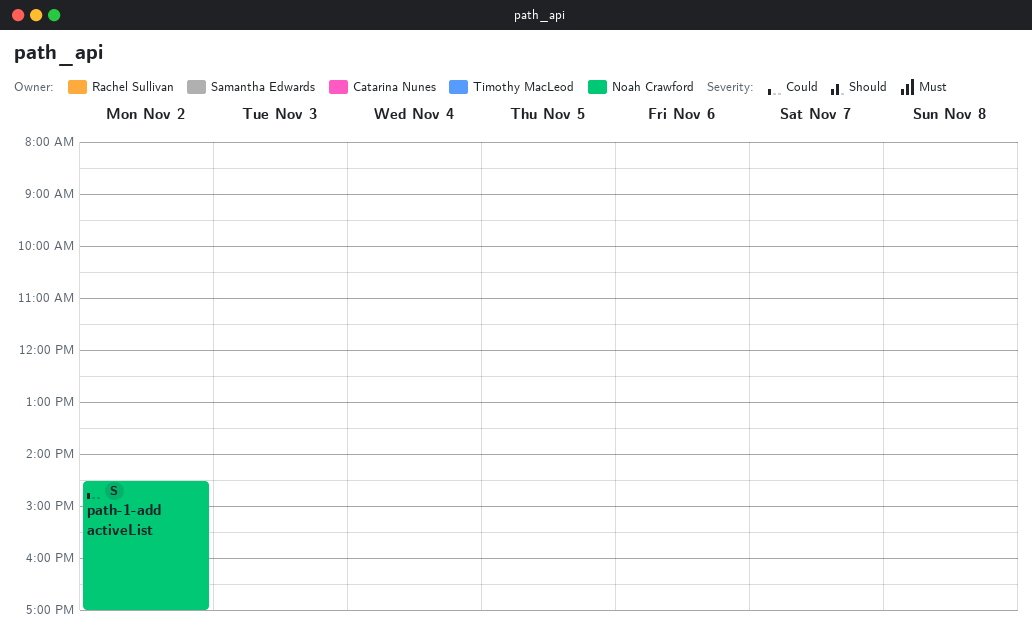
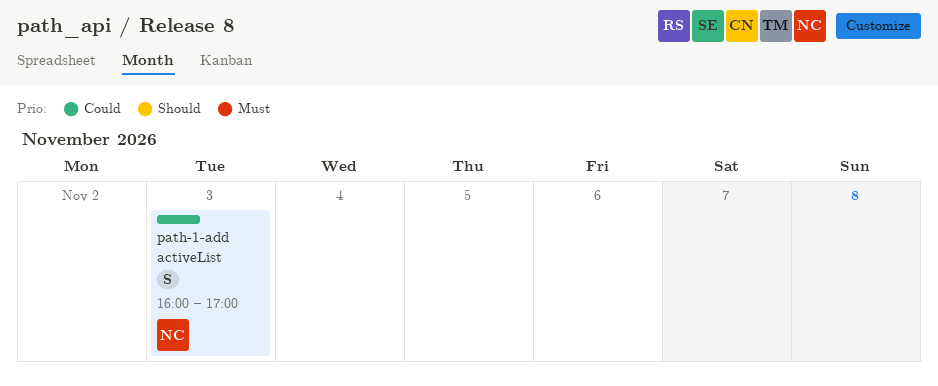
path-1-add activeList, day: Nov 2 -> Nov 3
path-1-add activeList, begins: 14:30 -> 16:00

